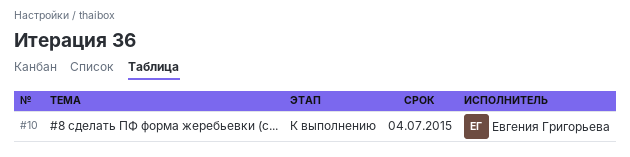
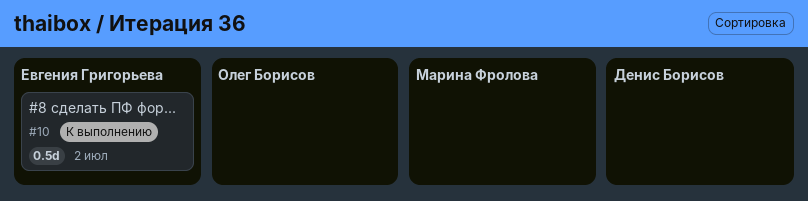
#10, due: Jul 4 -> Jul 2

